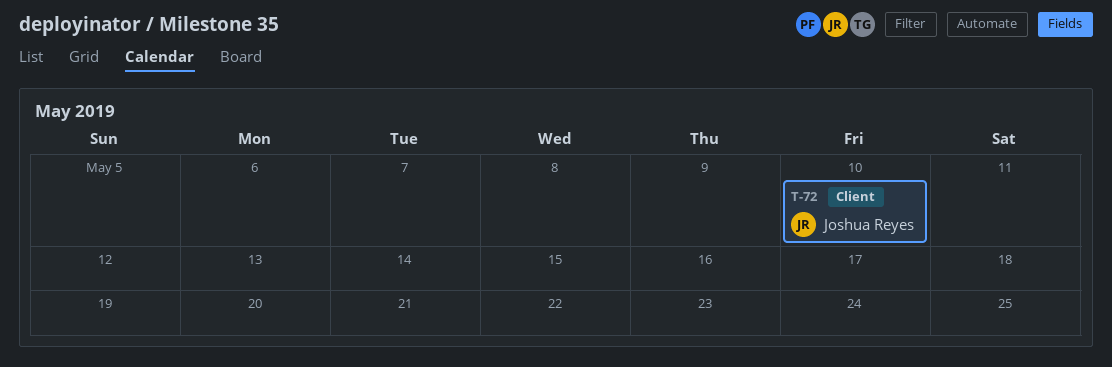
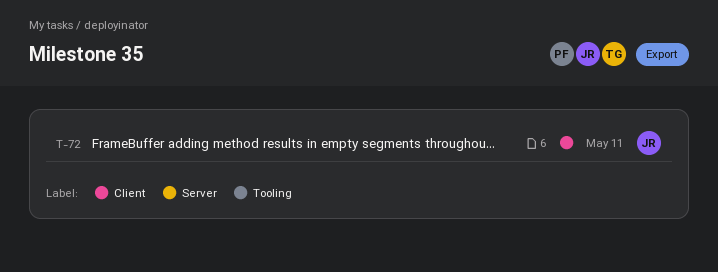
T-72, due: May 10 -> May 11

